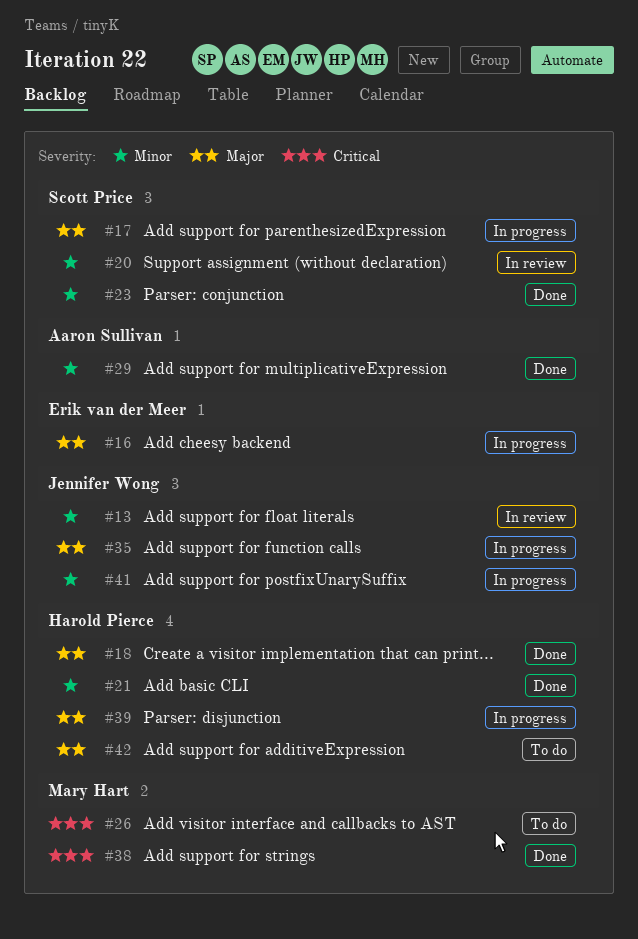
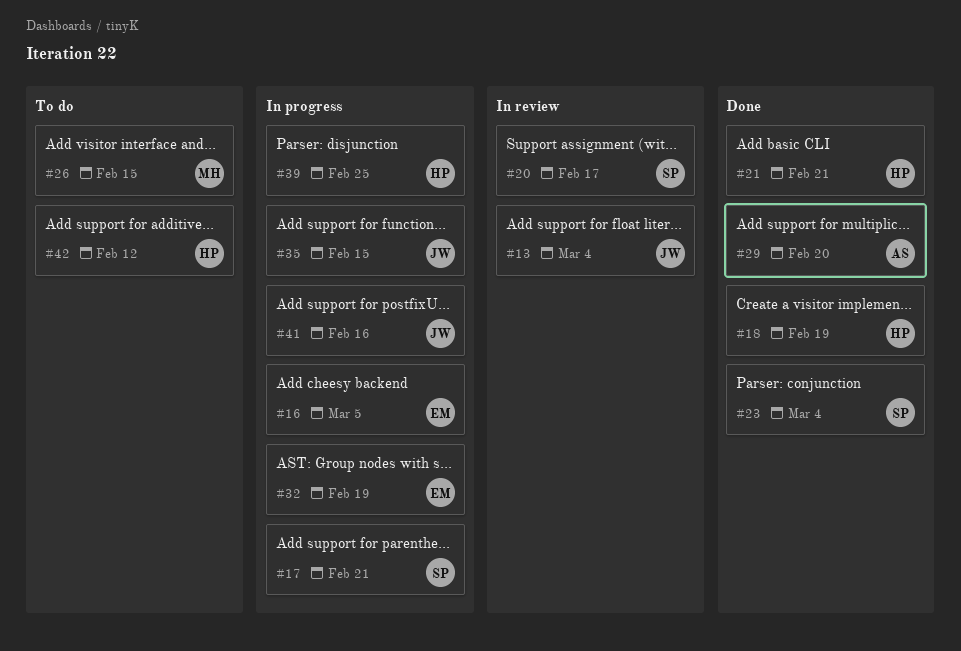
#32: none -> present
#38: present -> none

